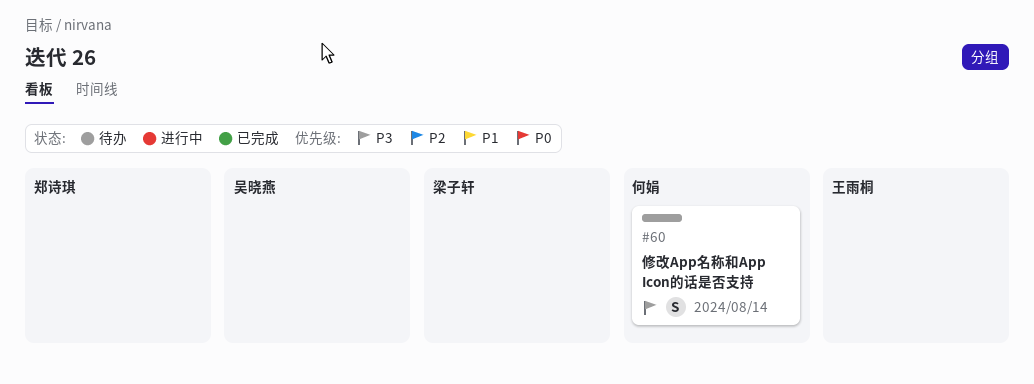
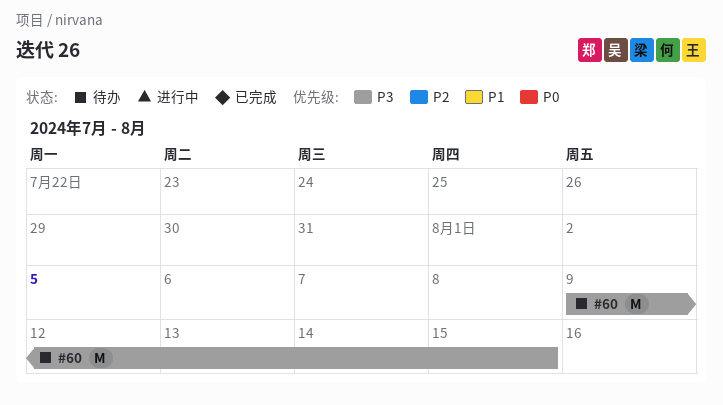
#60, estimate: S -> M
#60, due: Aug 14 -> Aug 15

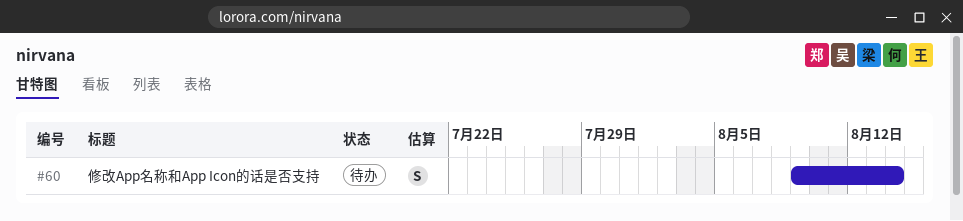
#60, estimate: M -> S
#60, due: Aug 15 -> Aug 14

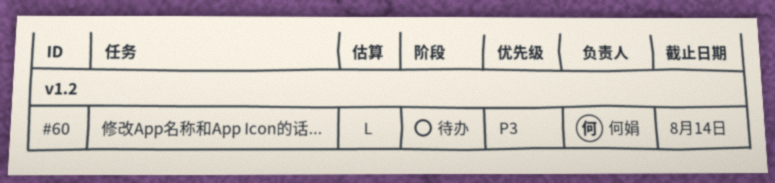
#60, estimate: S -> L

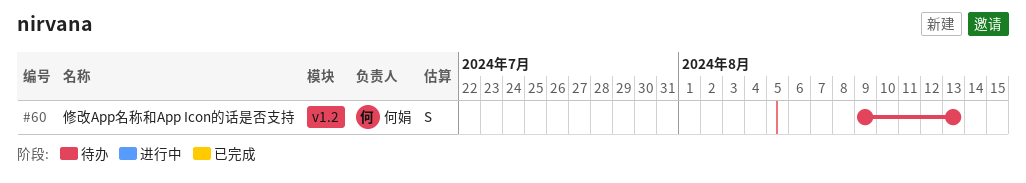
#60, estimate: L -> S
#60, due: Aug 14 -> Aug 13

